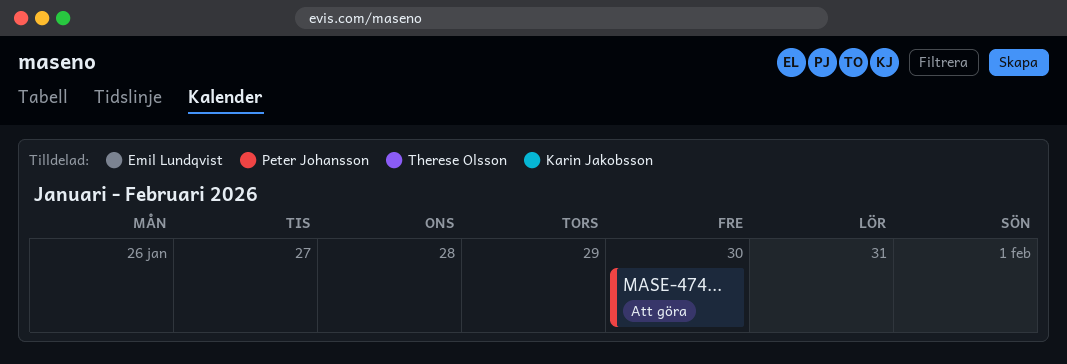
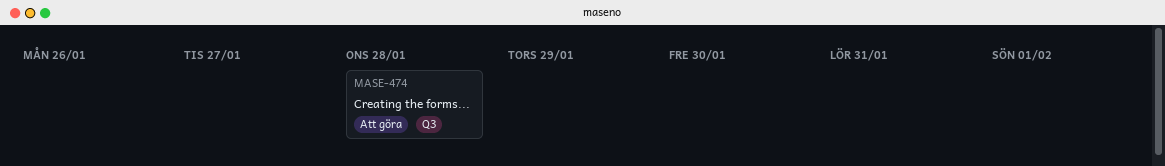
MASE-474, due: Jan 30 -> Jan 28

